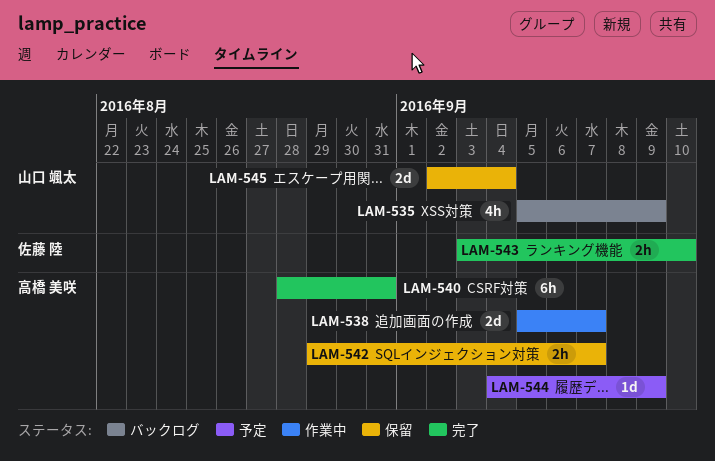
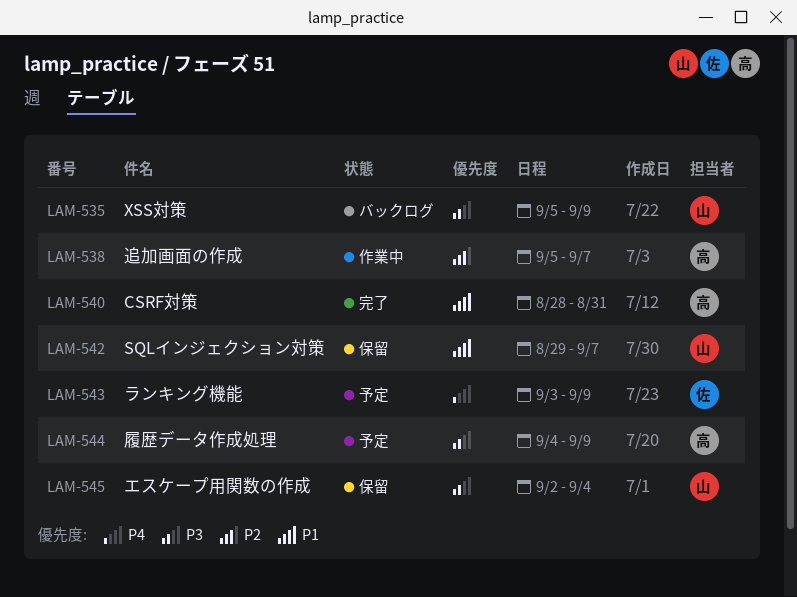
LAM-542, owner: 高橋 美咲 -> 山口 颯太
LAM-543, status: 完了 -> 予定
LAM-543, due: Sep 10 -> Sep 9

